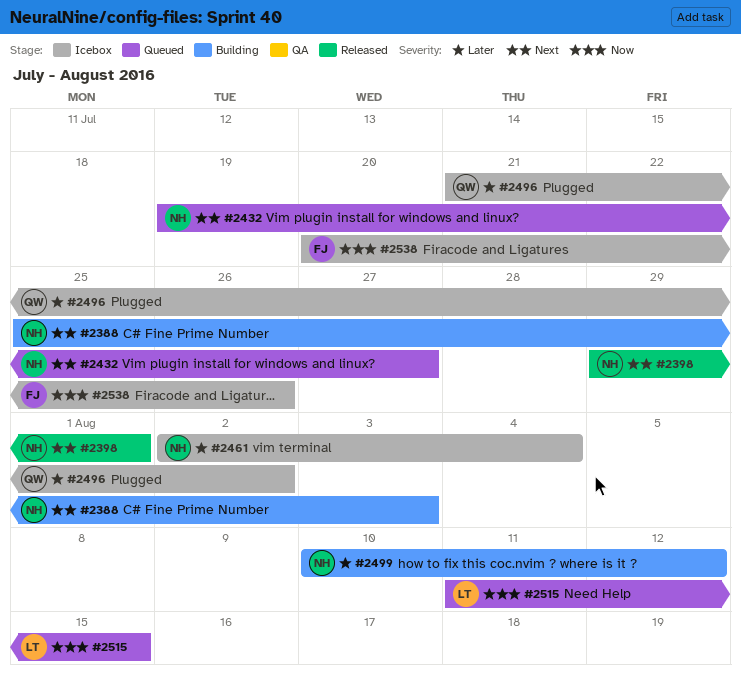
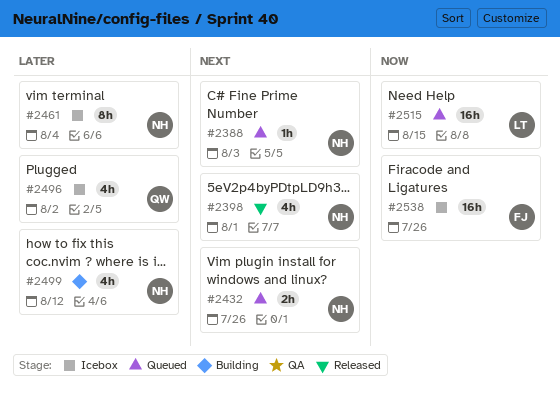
#2388, status: Building -> Queued
#2432, due: Jul 27 -> Jul 26

